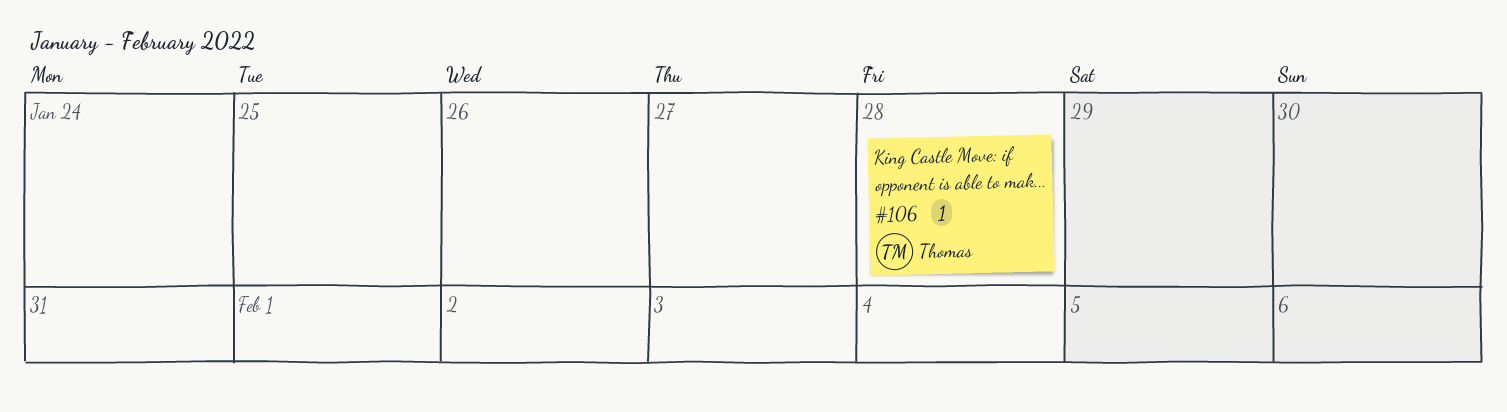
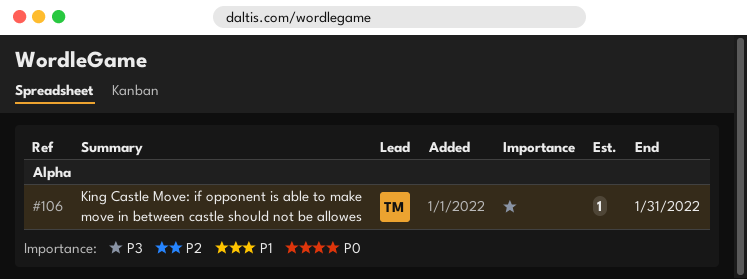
#106, due: Jan 28 -> Jan 31

